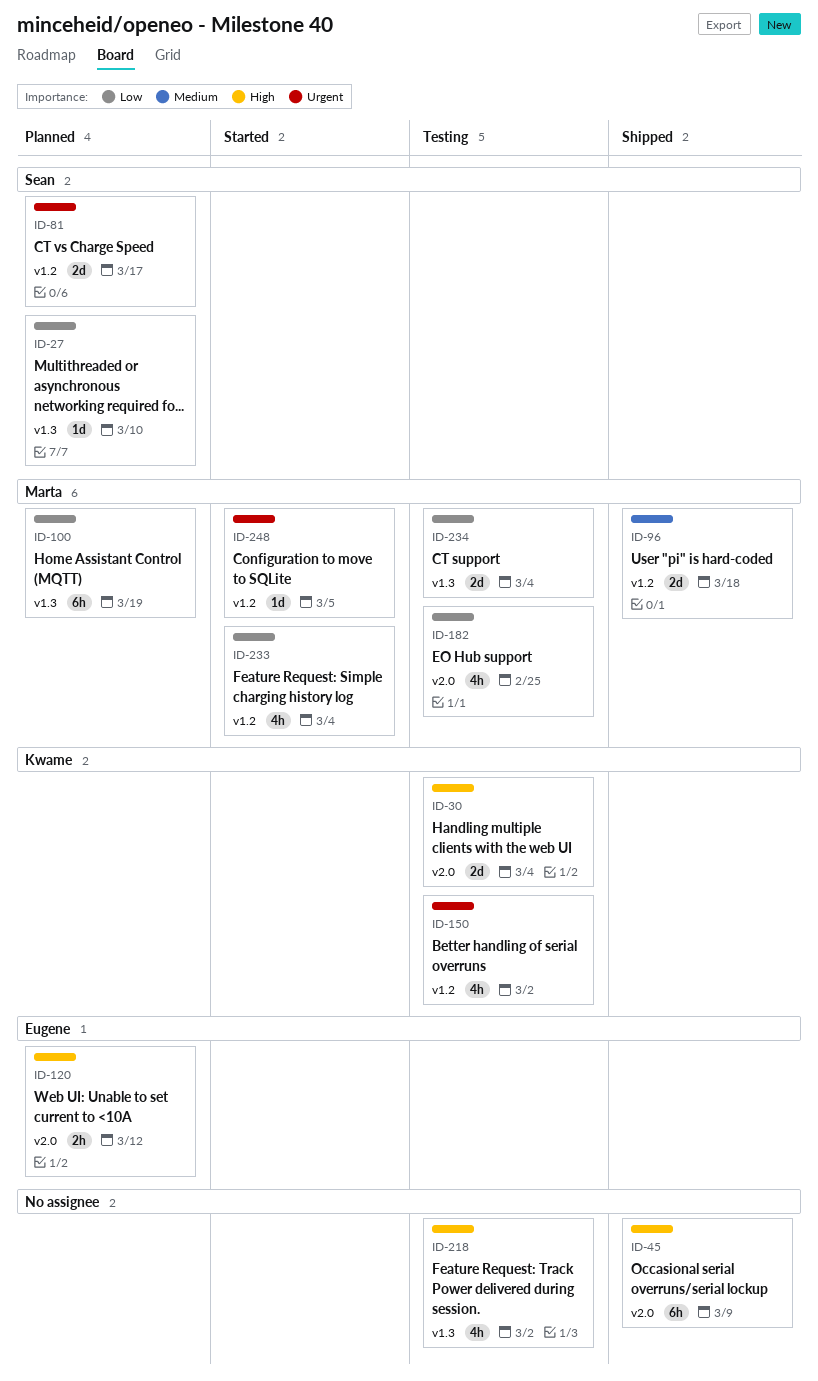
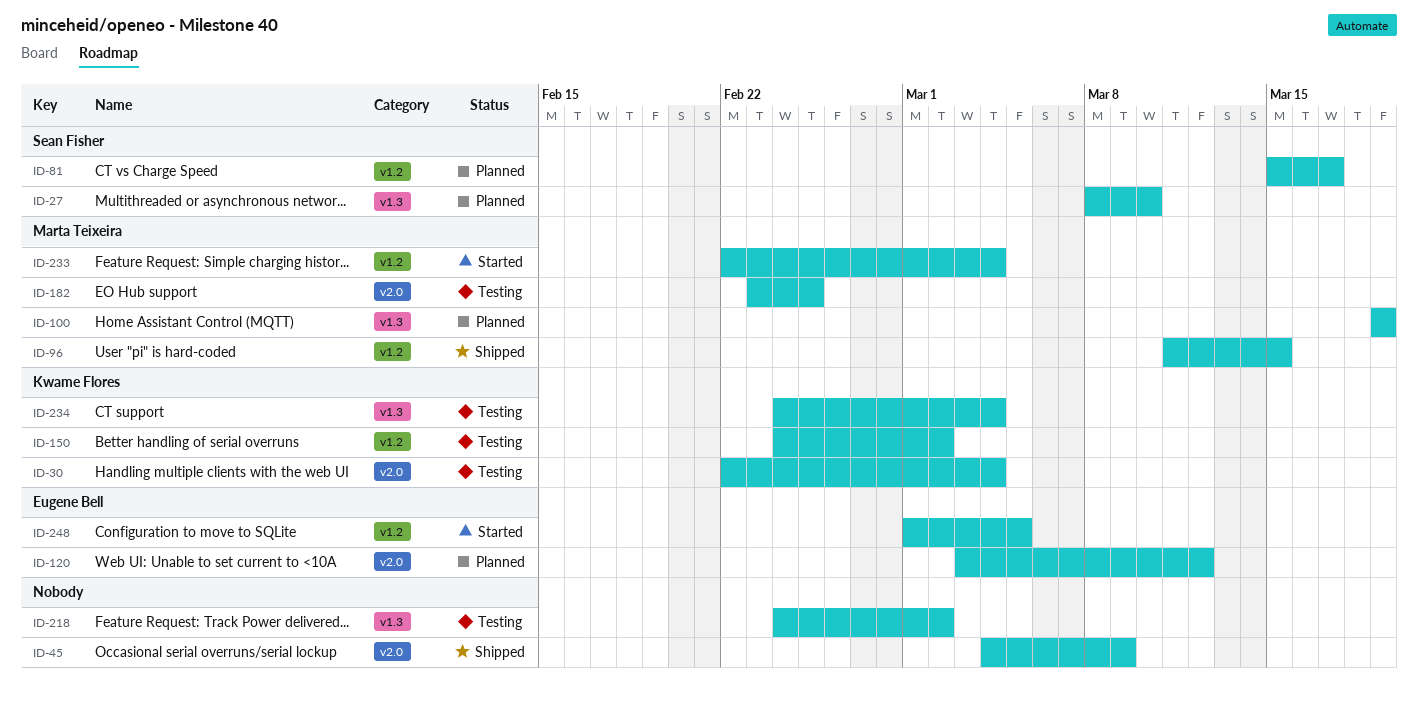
ID-96, due: Mar 18 -> Mar 15
ID-234, owner: Marta Teixeira -> Kwame Flores
ID-248, owner: Marta Teixeira -> Eugene Bell

